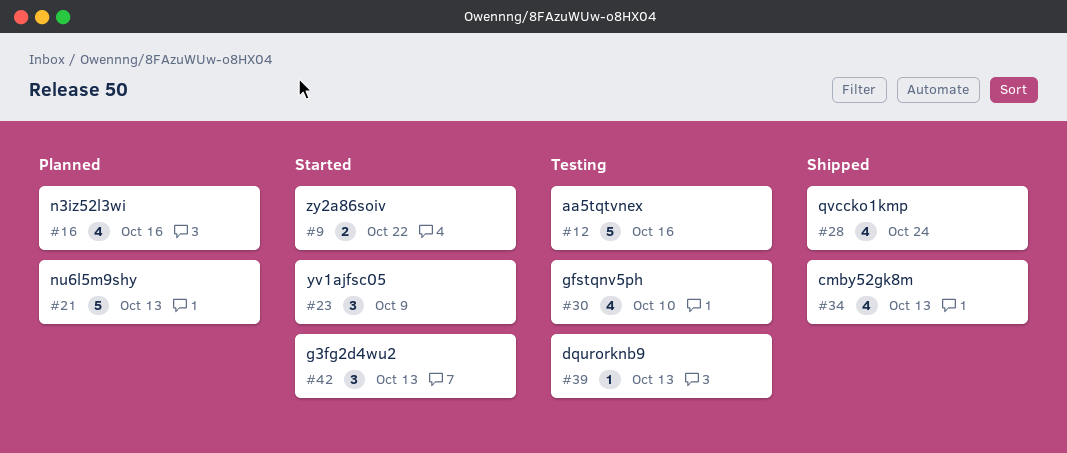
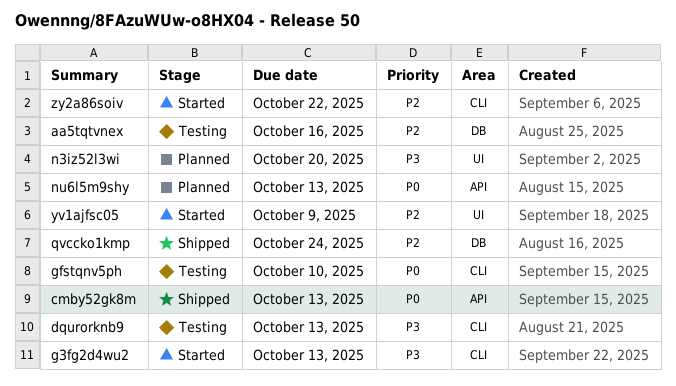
n3iz52l3wi, due: Oct 16 -> Oct 20

